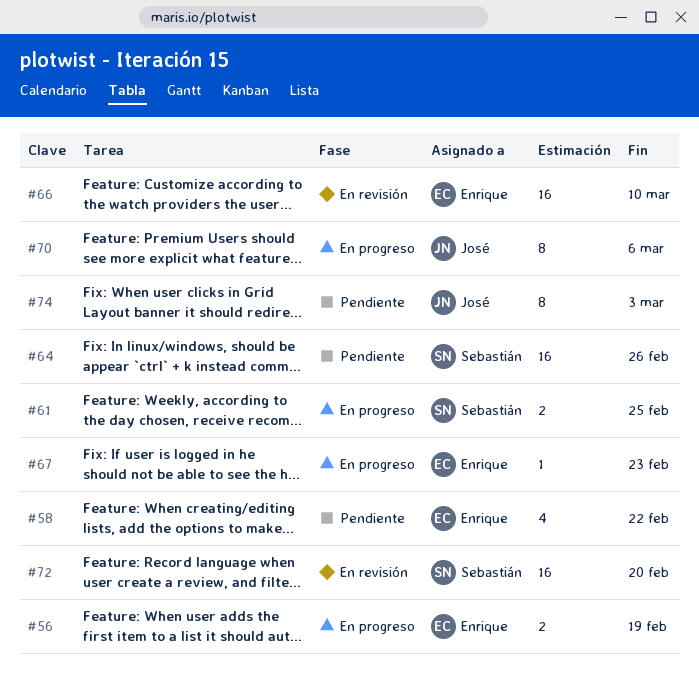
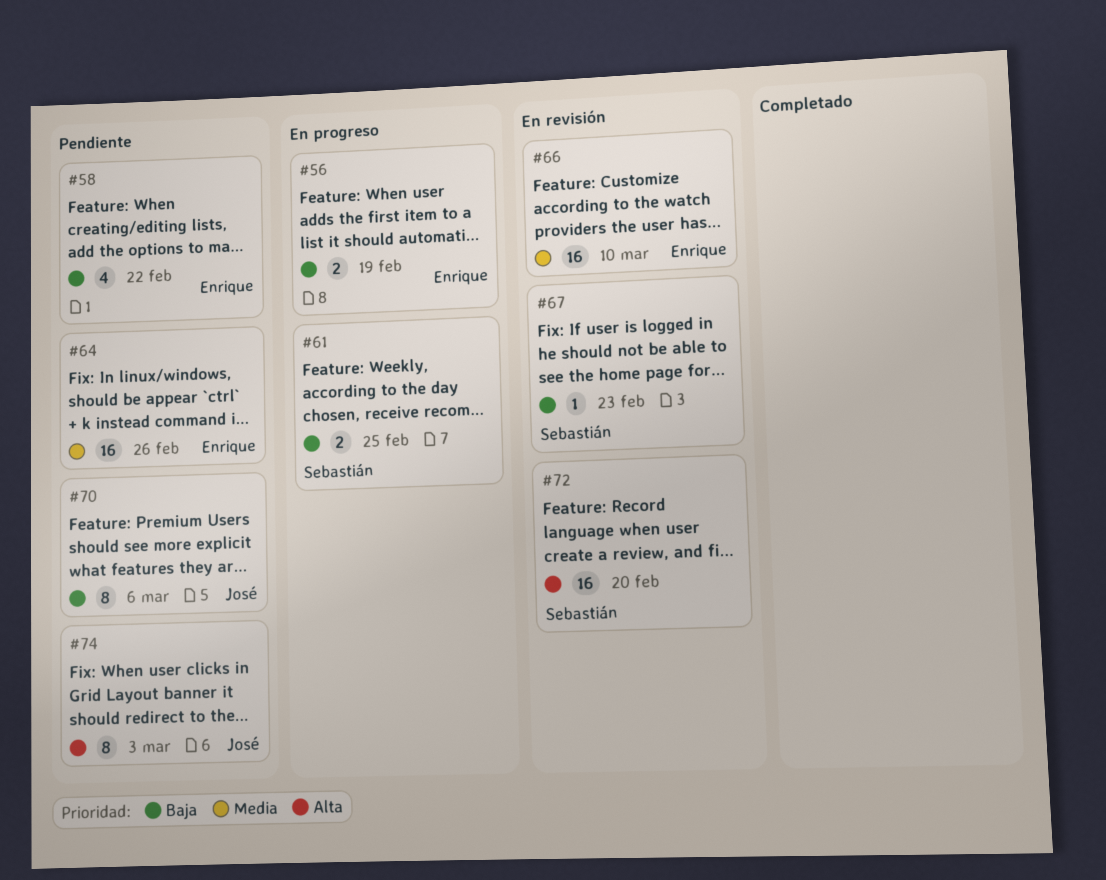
#64, owner: Sebastián -> Enrique
#67, status: En progreso -> En revisión
#67, owner: Enrique -> Sebastián
#70, status: En progreso -> Pendiente

